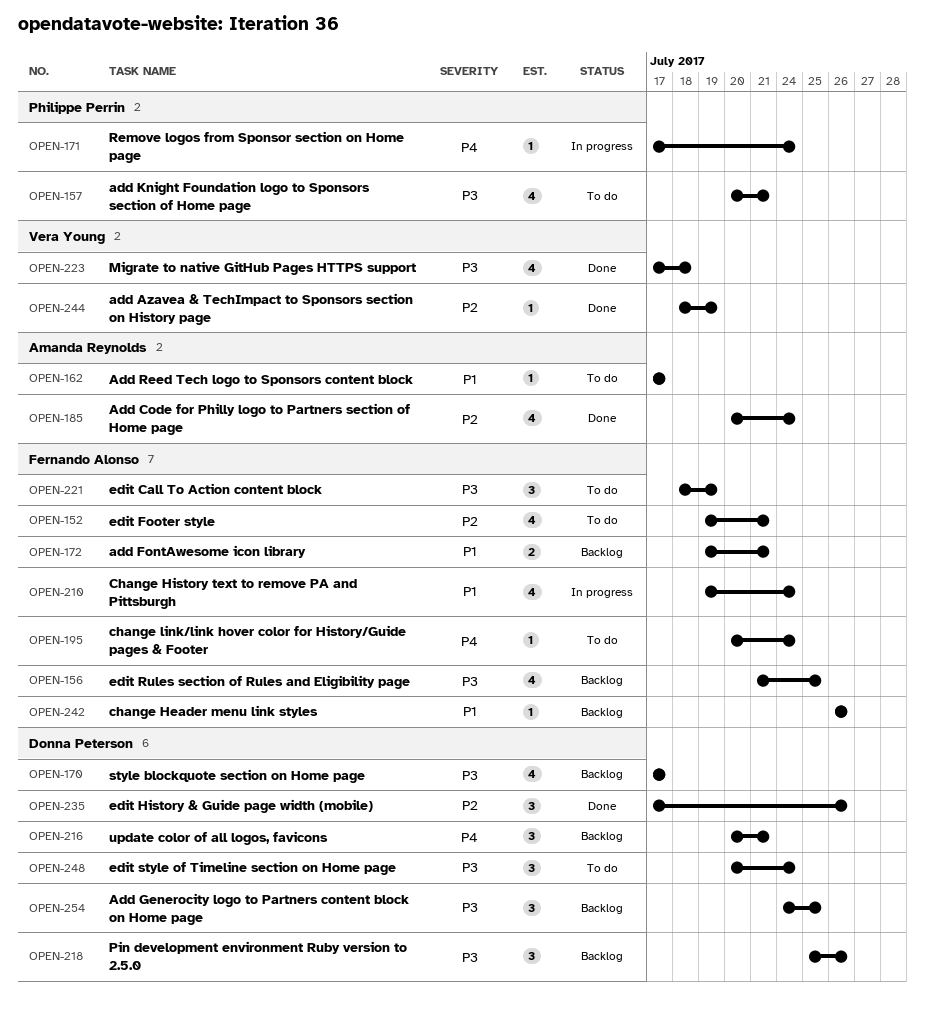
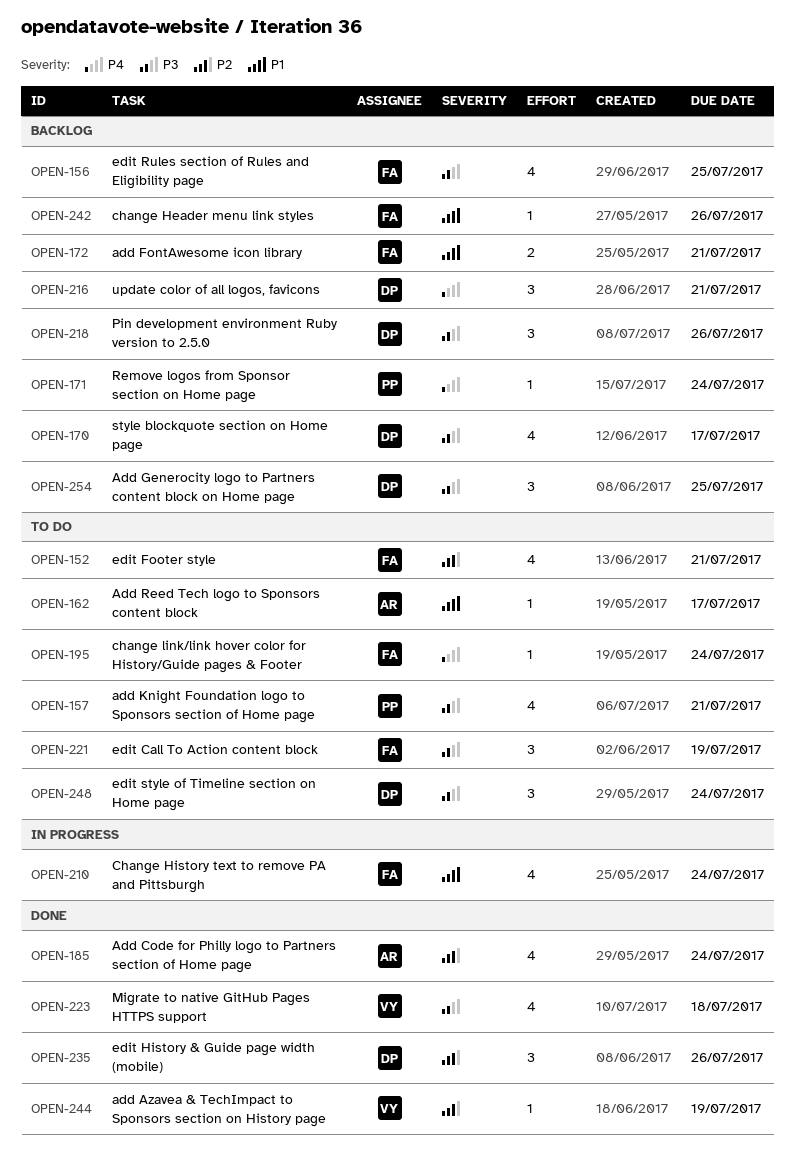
OPEN-171, status: In progress -> Backlog

